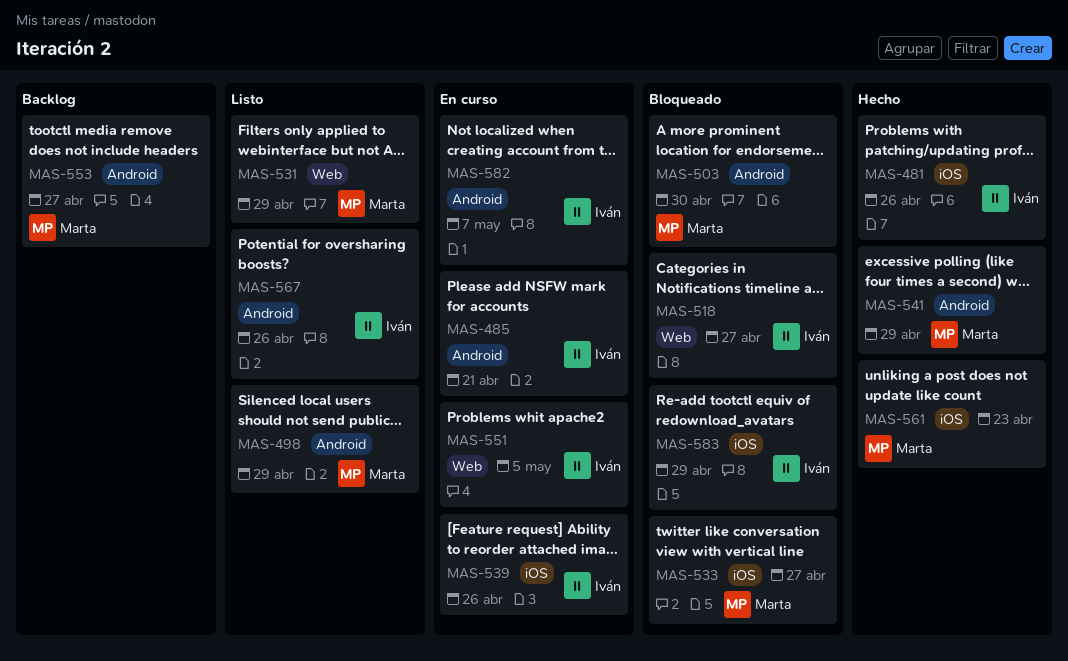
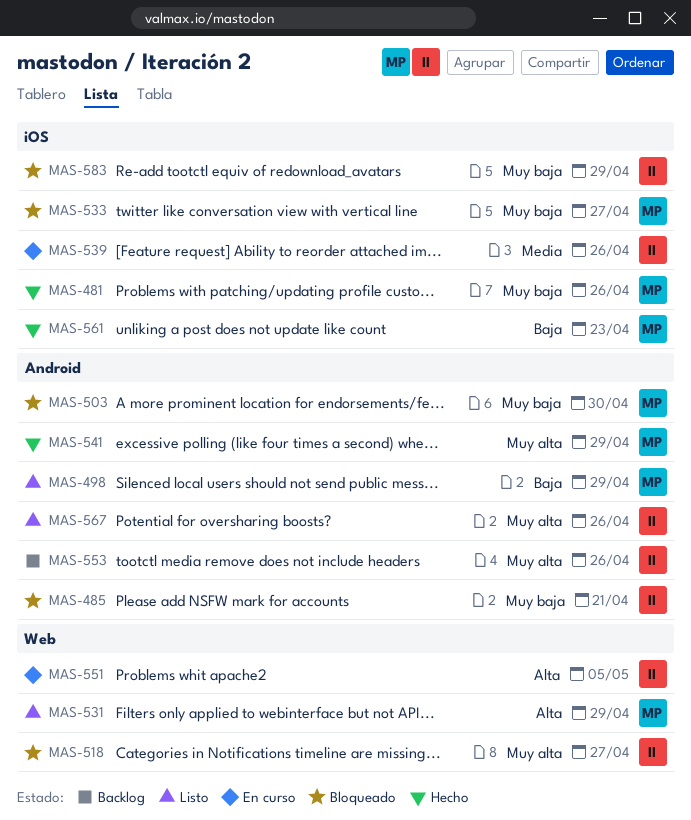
MAS-481, owner: Iván -> Marta
MAS-485, status: En curso -> Bloqueado
MAS-553, owner: Marta -> Iván
MAS-553, due: Apr 27 -> Apr 26
MAS-582: present -> none

